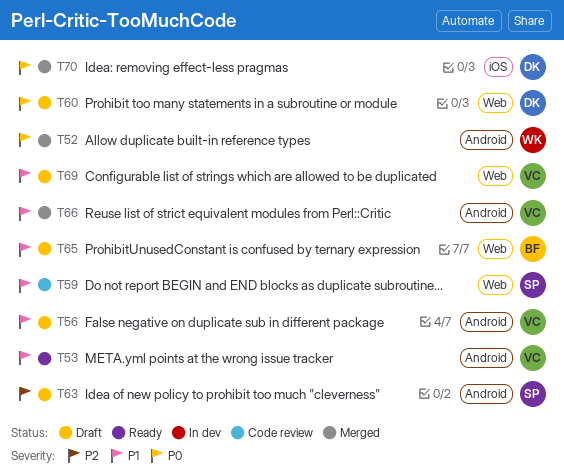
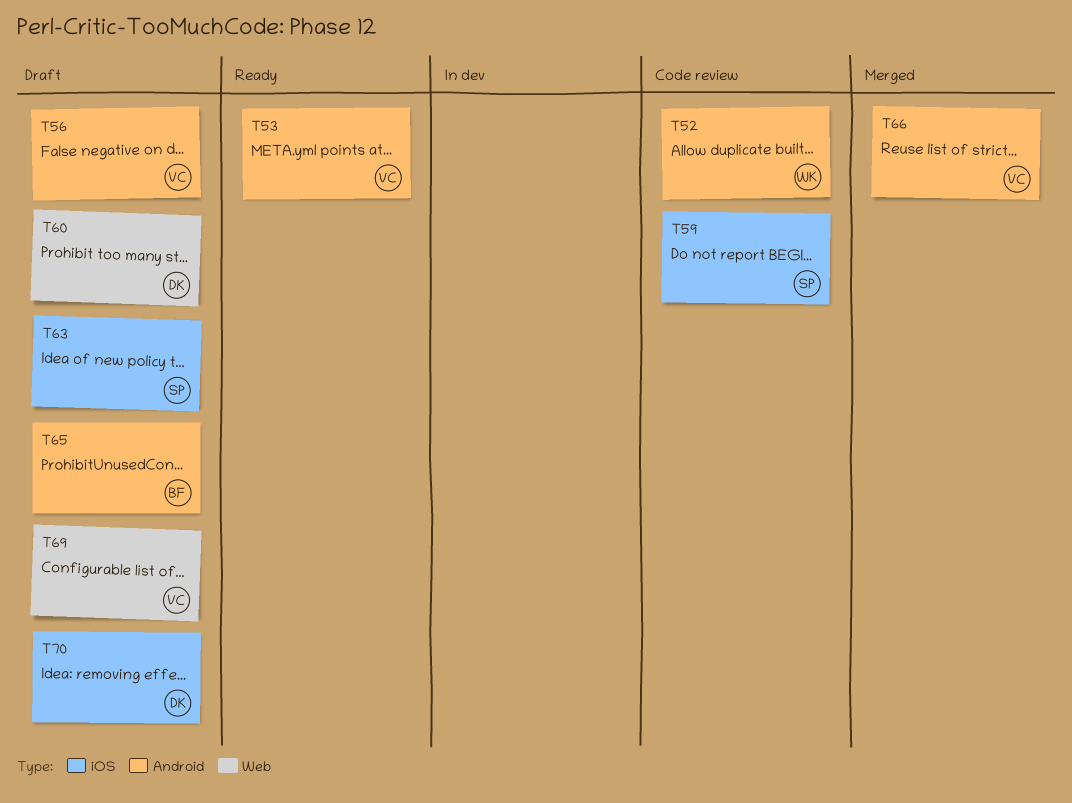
T52, status: Merged -> Code review
T59, label: Web -> iOS
T63, label: Android -> iOS
T65, label: Web -> Android
T70, status: Merged -> Draft

